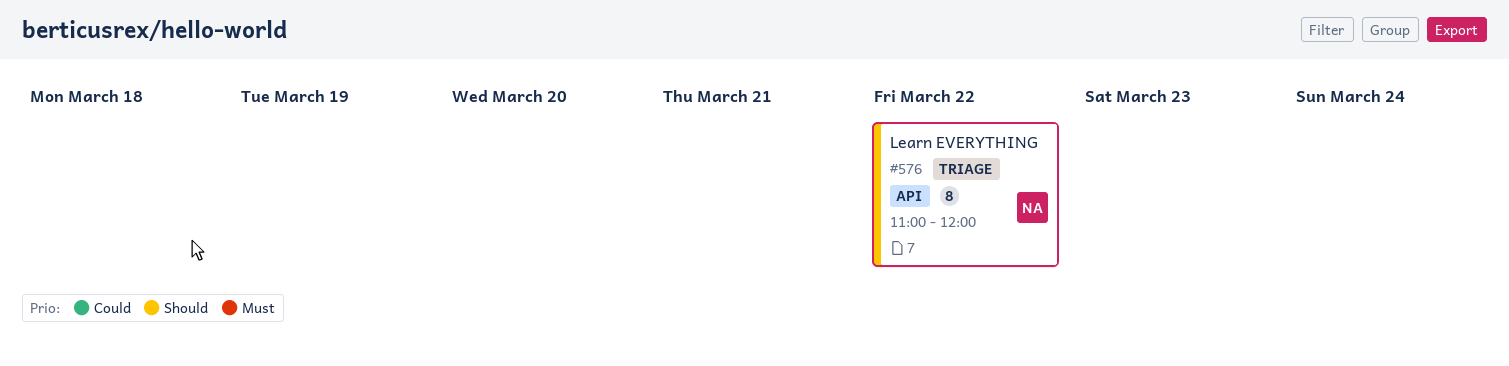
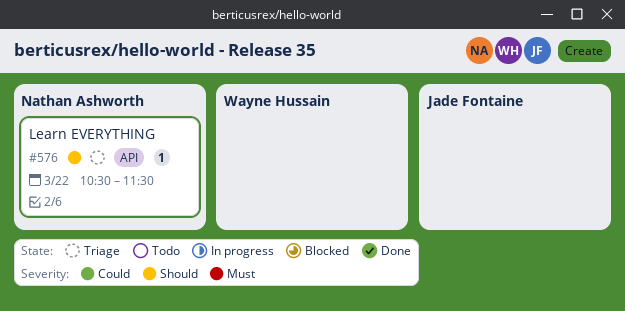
#576, estimate: 8 -> 1
#576, begins: 11:00 -> 10:30
#576, ends: 12:00 -> 11:30

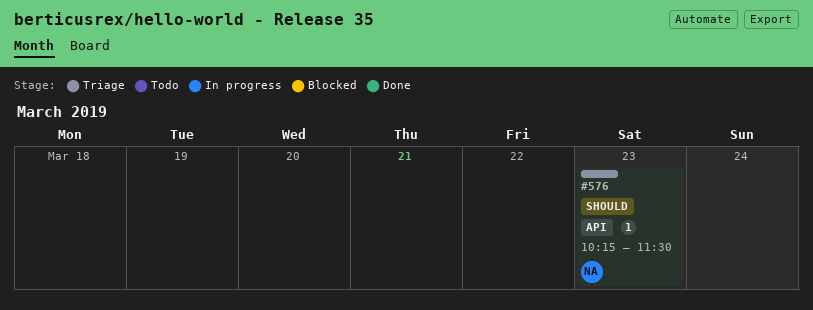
#576, day: Mar 22 -> Mar 23
#576, begins: 10:30 -> 10:15

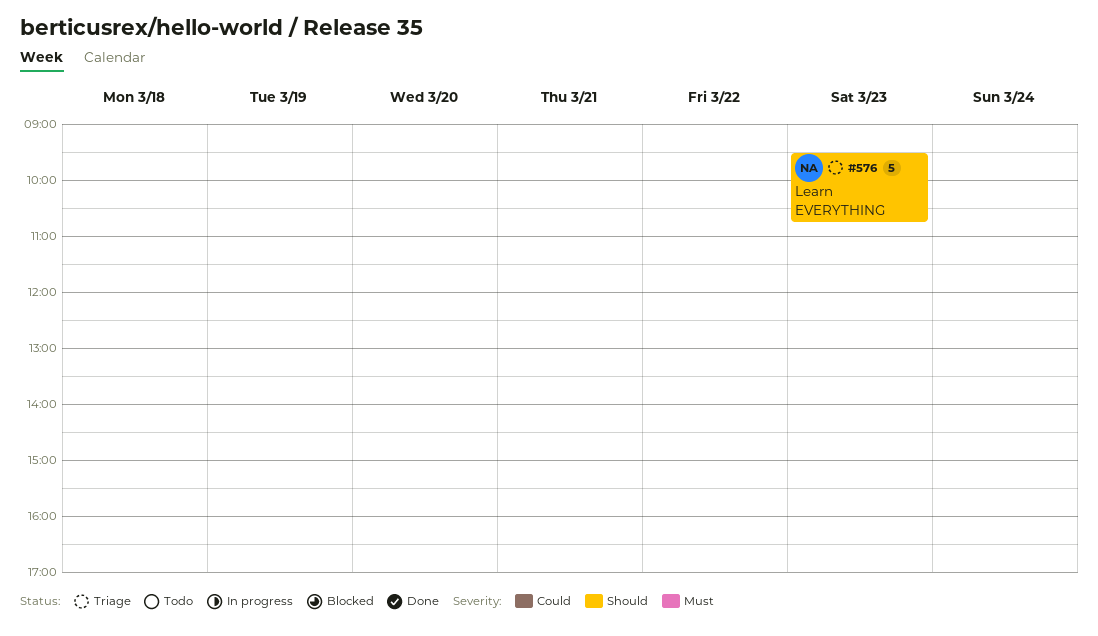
#576, estimate: 1 -> 5
#576, begins: 10:15 -> 09:30
#576, ends: 11:30 -> 10:45

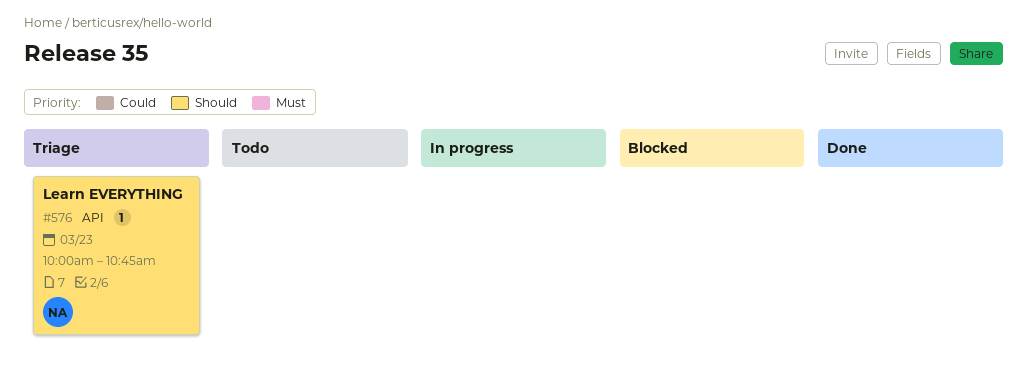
#576, estimate: 5 -> 1
#576, begins: 09:30 -> 10:00

